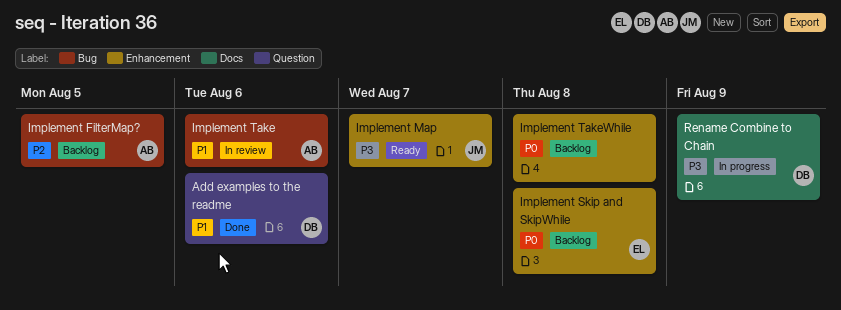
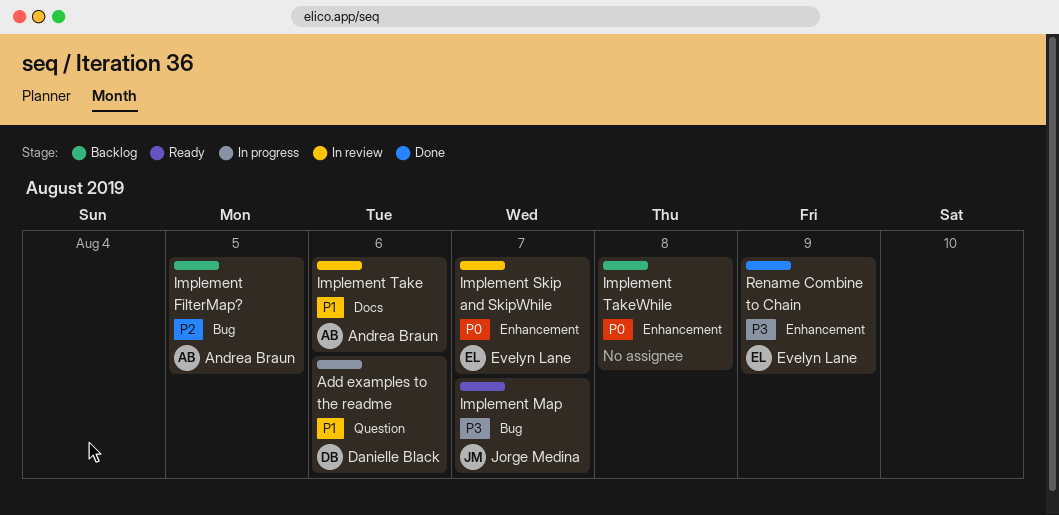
Add examples to the readme, status: Done -> In progress
Implement Map, label: Enhancement -> Bug
Implement Skip and SkipWhile, status: Backlog -> In review
Implement Skip and SkipWhile, due: Aug 8 -> Aug 7
Implement Take, label: Bug -> Docs
Rename Combine to Chain, status: In progress -> Done
Rename Combine to Chain, owner: Danielle Black -> Evelyn Lane
Rename Combine to Chain, label: Docs -> Enhancement

